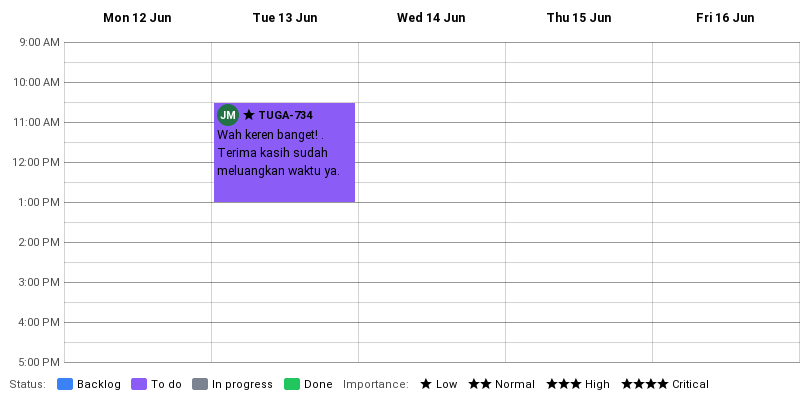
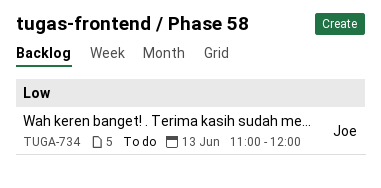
TUGA-734, begins: 10:30 -> 11:00
TUGA-734, ends: 13:00 -> 12:00

